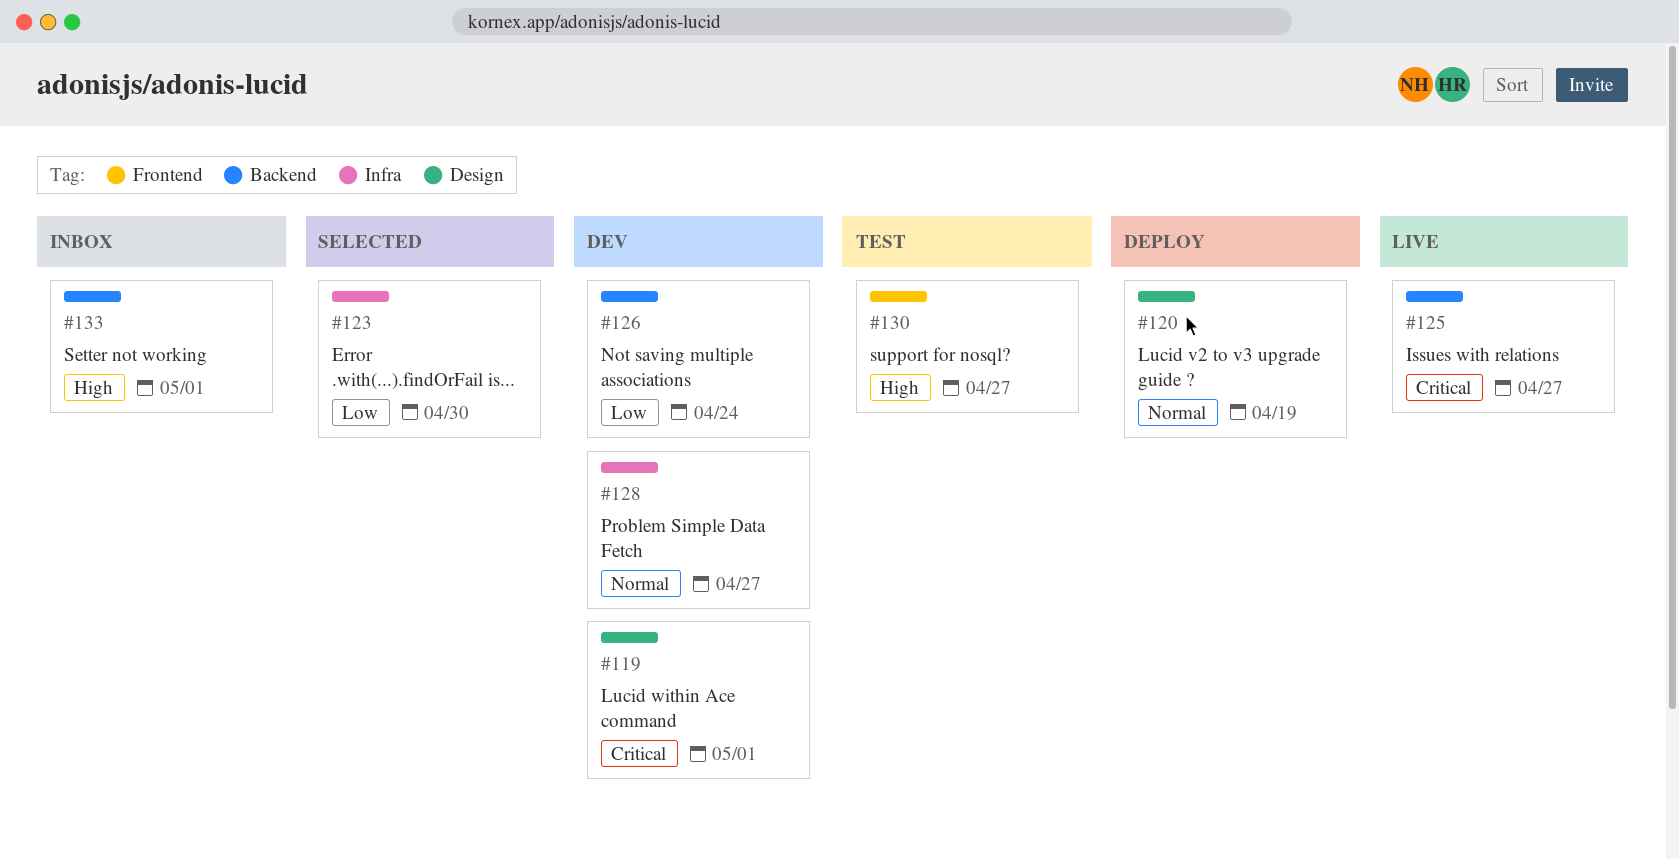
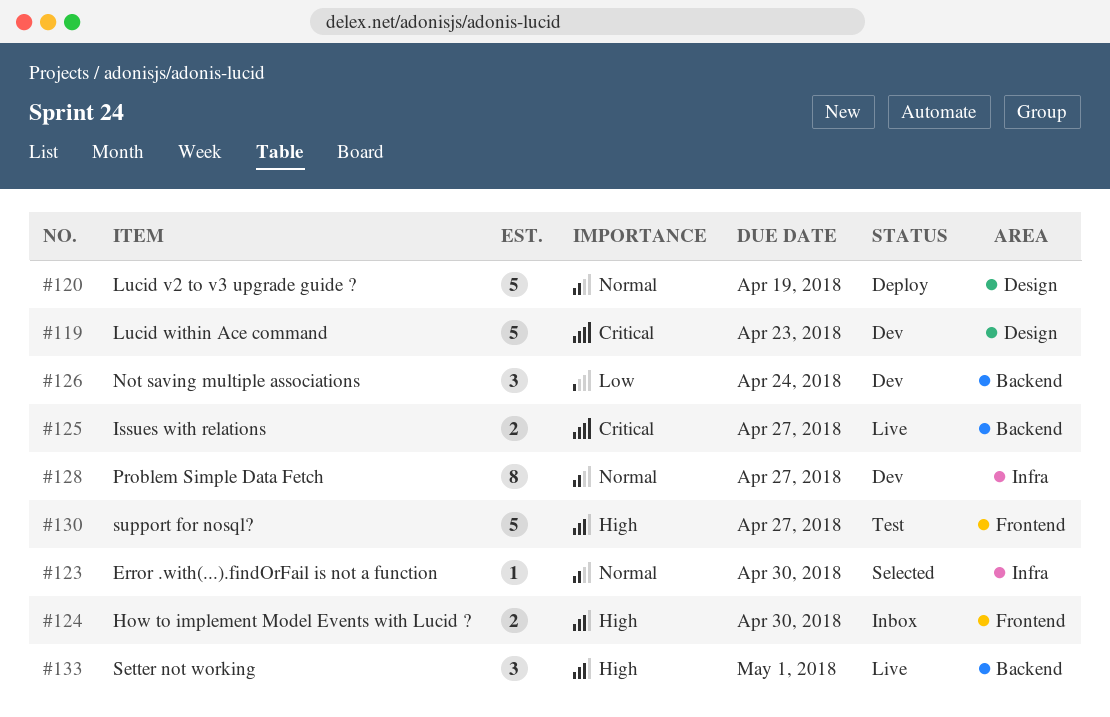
#119, due: May 1 -> Apr 23
#123, priority: Low -> Normal
#124: none -> present
#133, status: Inbox -> Live

